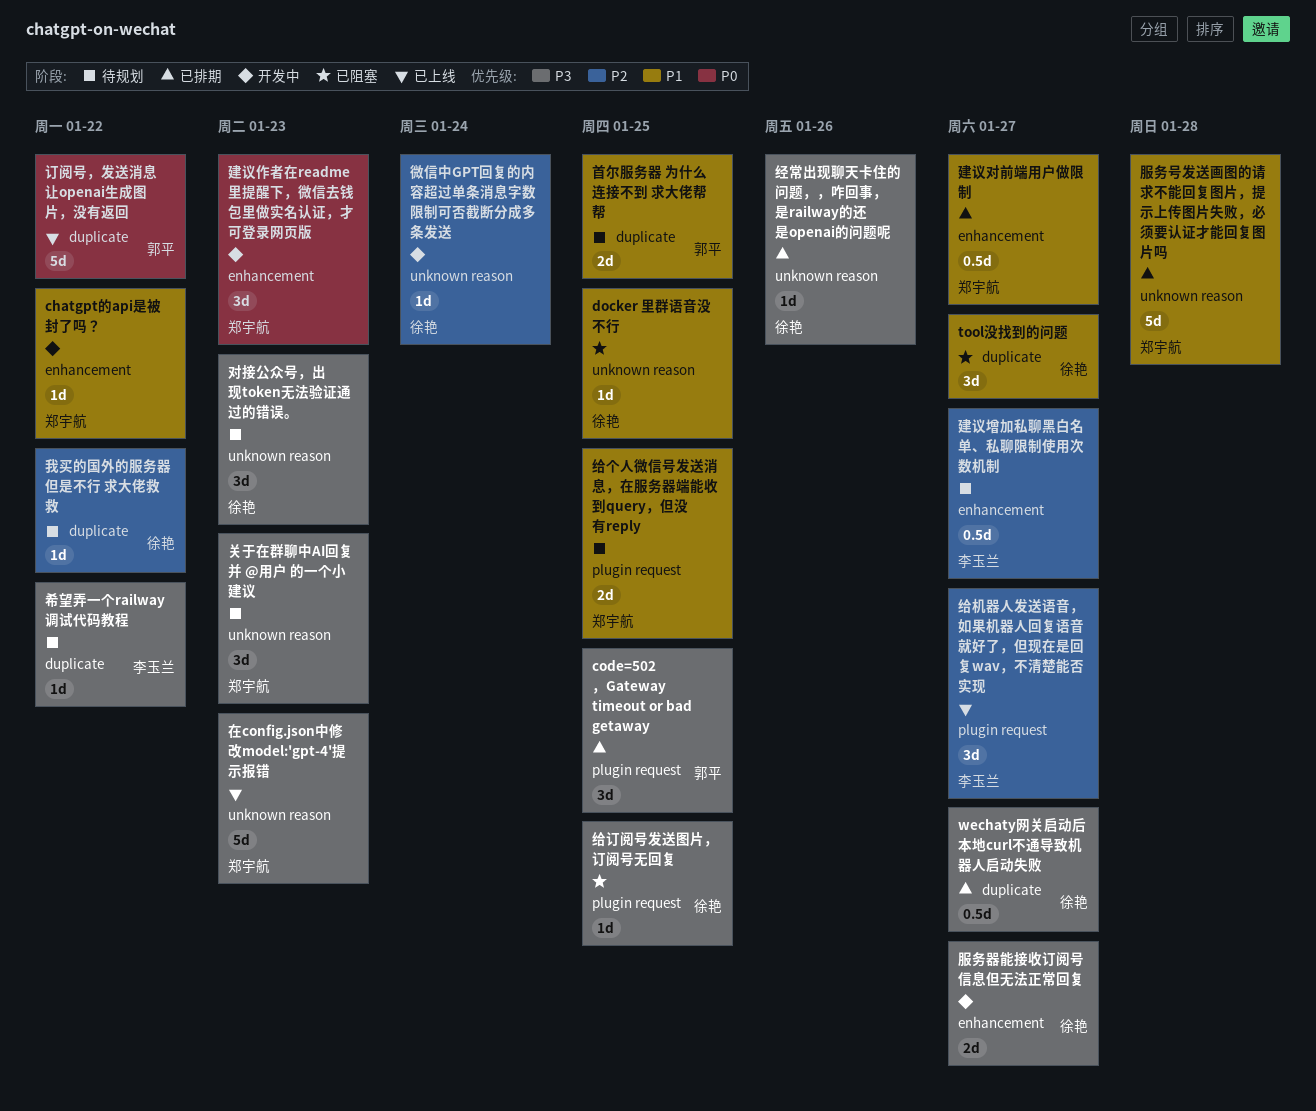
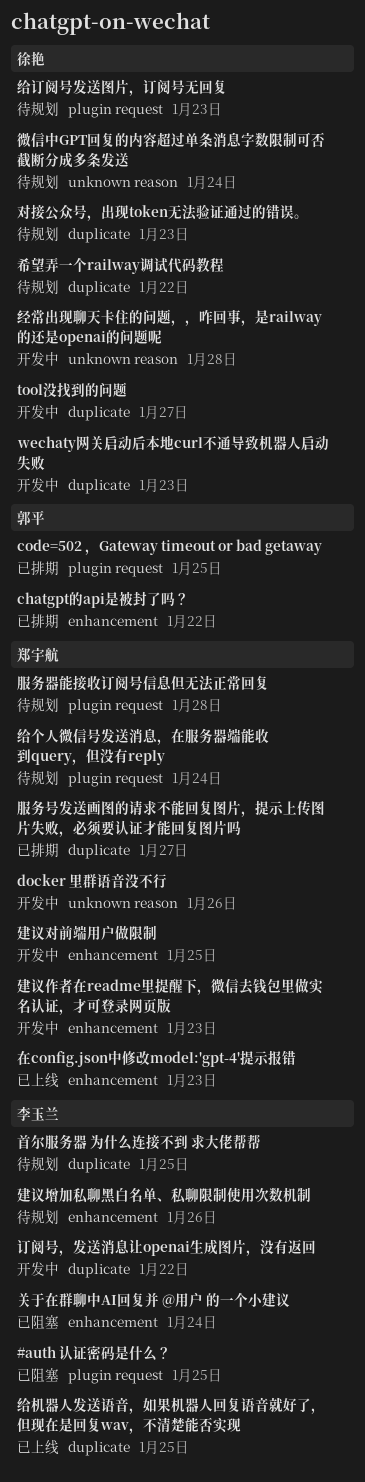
#auth 认证密码是什么？: none -> present
chatgpt的api是被封了吗？, status: 开发中 -> 已排期
chatgpt的api是被封了吗？, owner: 郑宇航 -> 郭平
docker 里群语音没不行, status: 已阻塞 -> 开发中
docker 里群语音没不行, owner: 徐艳 -> 郑宇航
docker 里群语音没不行, due: Jan 25 -> Jan 26
tool没找到的问题, status: 已阻塞 -> 开发中
wechaty网关启动后本地curl不通导致机器人启动失败, status: 已排期 -> 开发中
wechaty网关启动后本地curl不通导致机器人启动失败, due: Jan 27 -> Jan 23
关于在群聊中AI回复并 @用户 的一个小建议, status: 待规划 -> 已阻塞
关于在群聊中AI回复并 @用户 的一个小建议, owner: 郑宇航 -> 李玉兰
关于在群聊中AI回复并 @用户 的一个小建议, label: unknown reason -> enhancement
关于在群聊中AI回复并 @用户 的一个小建议, due: Jan 23 -> Jan 24
在config.json中修改model:'gpt-4'提示报错, label: unknown reason -> enhancement
对接公众号，出现token无法验证通过的错误。, label: unknown reason -> duplicate
希望弄一个railway调试代码教程, owner: 李玉兰 -> 徐艳
建议增加私聊黑白名单、私聊限制使用次数机制, due: Jan 27 -> Jan 26
建议对前端用户做限制, status: 已排期 -> 开发中
建议对前端用户做限制, due: Jan 27 -> Jan 25
微信中GPT回复的内容超过单条消息字数限制可否截断分成多条发送, status: 开发中 -> 待规划
我买的国外的服务器 但是不行 求大佬救救: present -> none
服务号发送画图的请求不能回复图片，提示上传图片失败，必须要认证才能回复图片吗, label: unknown reason -> duplicate
服务号发送画图的请求不能回复图片，提示上传图片失败，必须要认证才能回复图片吗, due: Jan 28 -> Jan 27
服务器能接收订阅号信息但无法正常回复, status: 开发中 -> 待规划
服务器能接收订阅号信息但无法正常回复, owner: 徐艳 -> 郑宇航
服务器能接收订阅号信息但无法正常回复, label: enhancement -> plugin request
服务器能接收订阅号信息但无法正常回复, due: Jan 27 -> Jan 28
经常出现聊天卡住的问题，，咋回事，是railway的还是openai的问题呢, status: 已排期 -> 开发中
经常出现聊天卡住的问题，，咋回事，是railway的还是openai的问题呢, due: Jan 26 -> Jan 28
给个人微信号发送消息，在服务器端能收到query，但没有reply, due: Jan 25 -> Jan 24
给机器人发送语音，如果机器人回复语音就好了，但现在是回复wav，不清楚能否实现, label: plugin request -> duplicate
给机器人发送语音，如果机器人回复语音就好了，但现在是回复wav，不清楚能否实现, due: Jan 27 -> Jan 25
给订阅号发送图片，订阅号无回复, status: 已阻塞 -> 待规划
给订阅号发送图片，订阅号无回复, due: Jan 25 -> Jan 23
订阅号，发送消息让openai生成图片，没有返回, status: 已上线 -> 开发中
订阅号，发送消息让openai生成图片，没有返回, owner: 郭平 -> 李玉兰
首尔服务器 为什么连接不到 求大佬帮帮, owner: 郭平 -> 李玉兰

